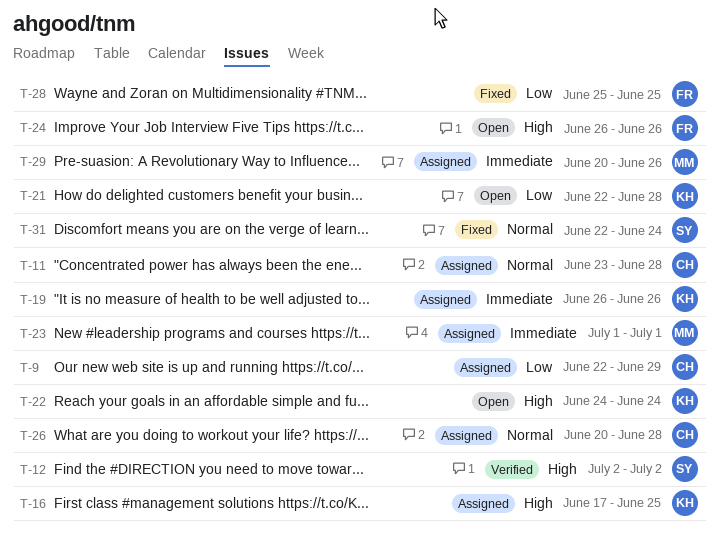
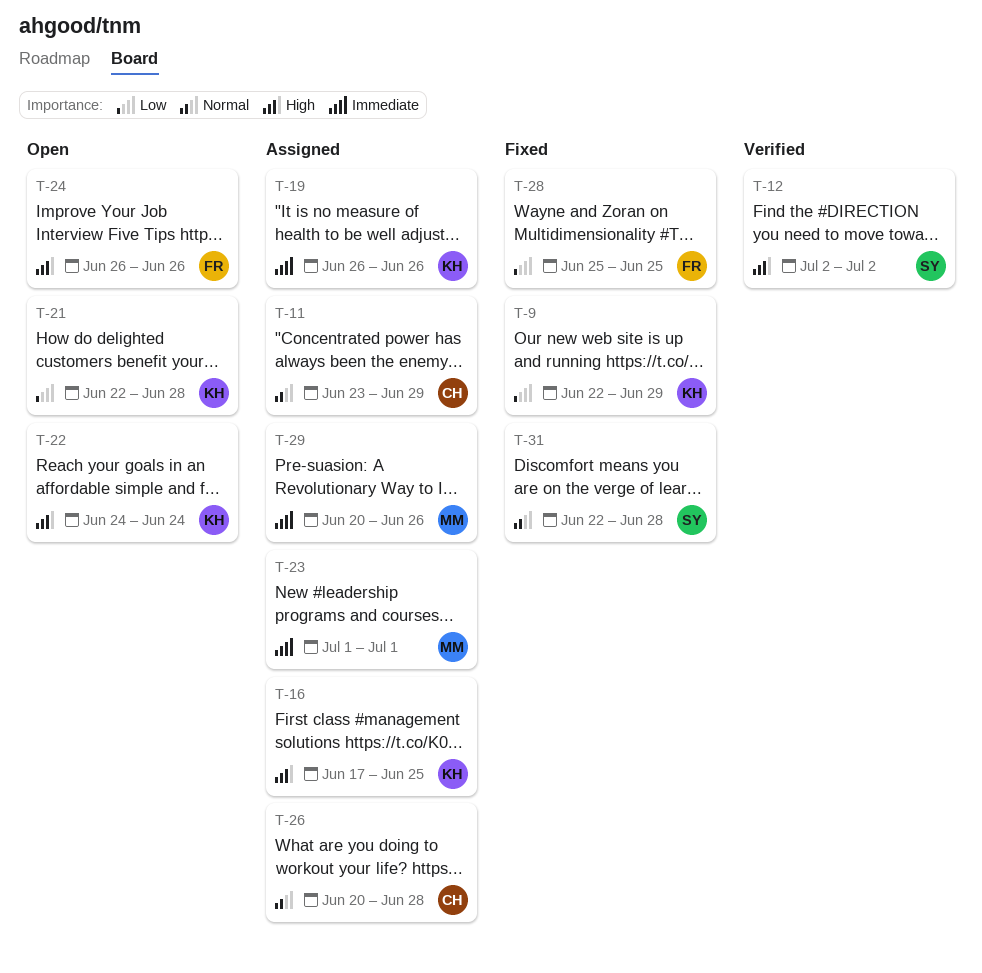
T-9, status: Assigned -> Fixed
T-9, owner: CH -> KH
T-11, due: Jun 28 -> Jun 29
T-31, due: Jun 24 -> Jun 28

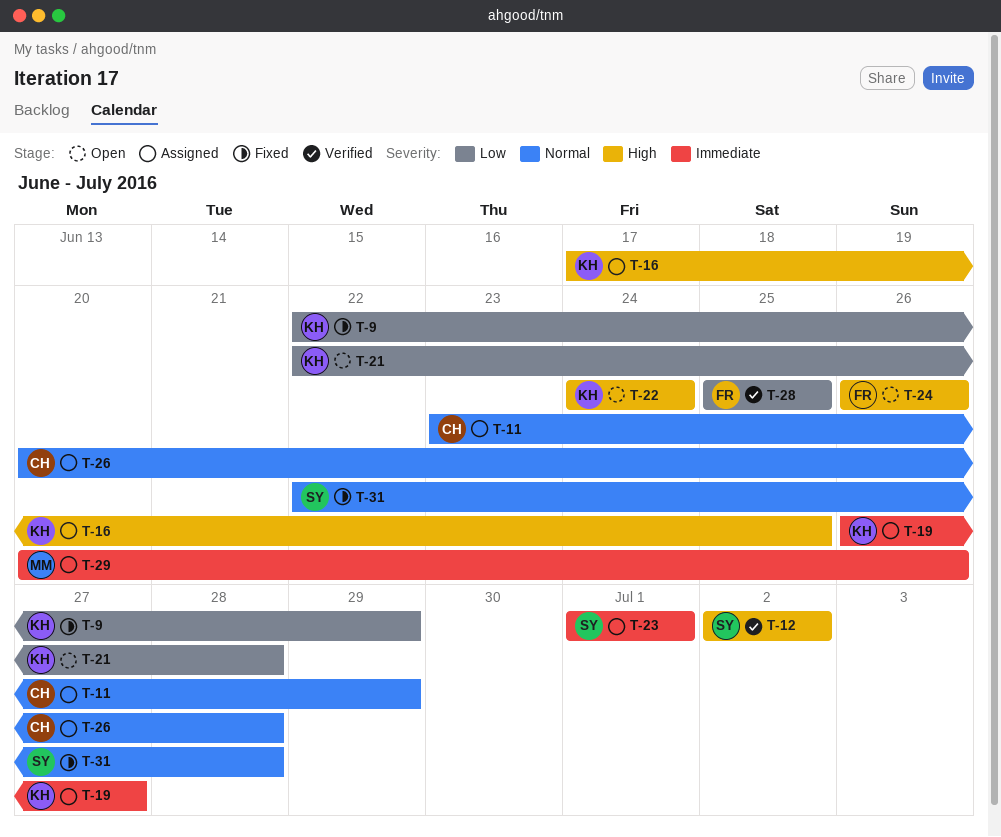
T-19, due: Jun 26 -> Jun 27
T-23, owner: MM -> SY
T-28, status: Fixed -> Verified

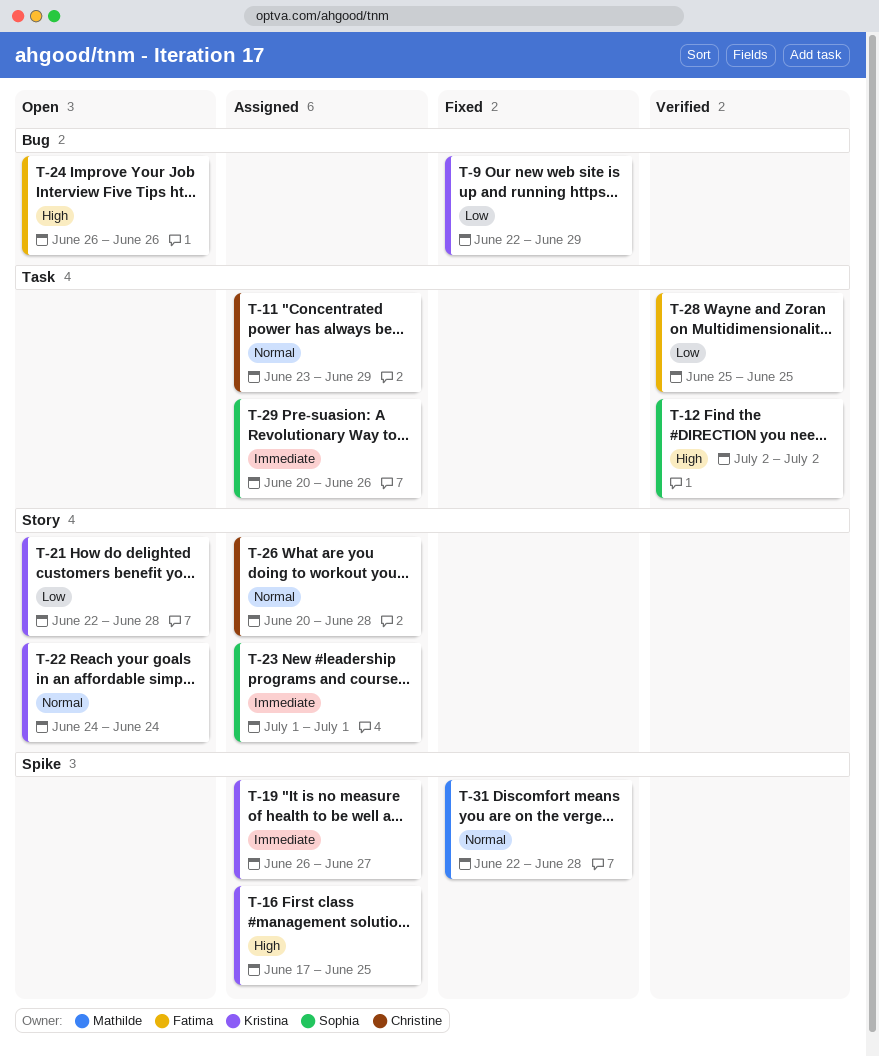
T-22, priority: High -> Normal
T-29, owner: Mathilde -> Sophia
T-31, owner: Sophia -> Mathilde

